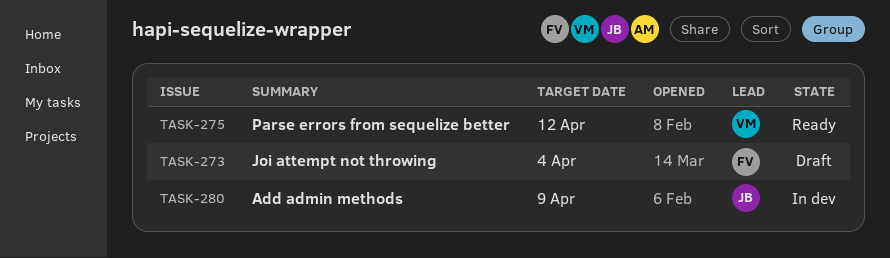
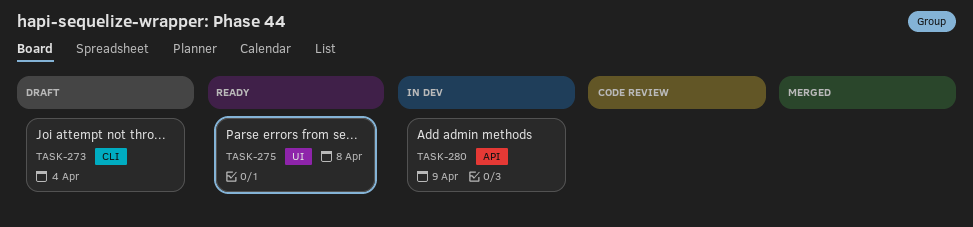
TASK-275, due: Apr 12 -> Apr 8

